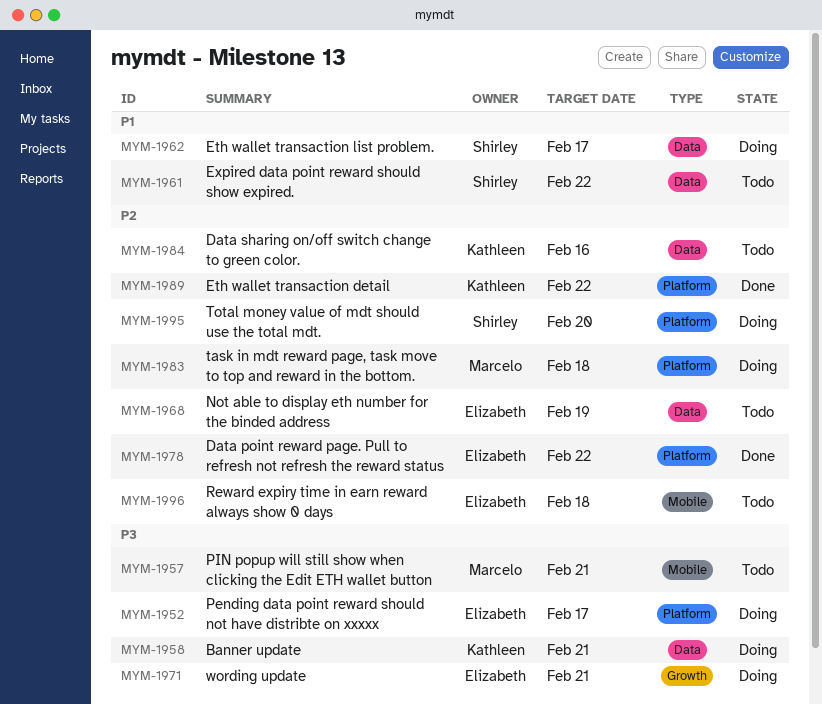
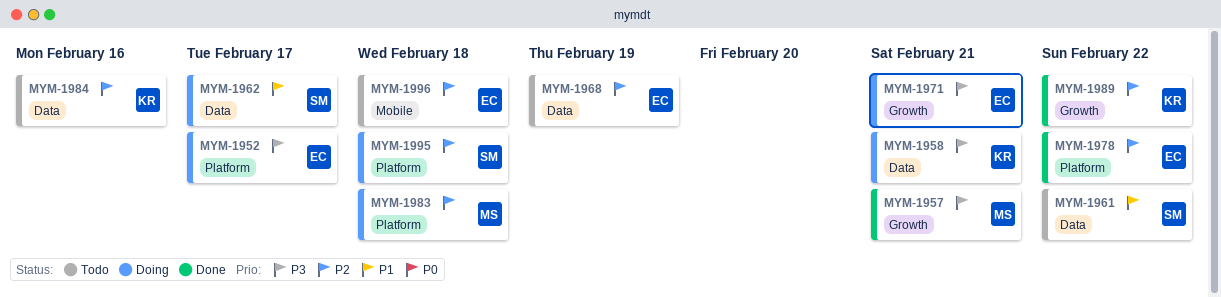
MYM-1957, status: Todo -> Done
MYM-1957, label: Mobile -> Growth
MYM-1989, label: Platform -> Growth
MYM-1995, due: Feb 20 -> Feb 18

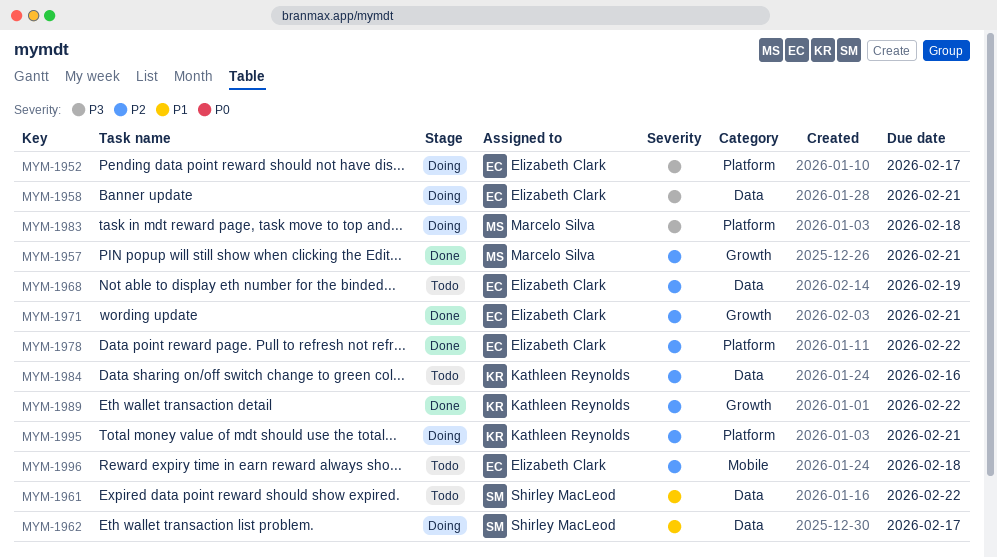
MYM-1957, priority: P3 -> P2
MYM-1958, owner: Kathleen Reynolds -> Elizabeth Clark
MYM-1971, status: Doing -> Done
MYM-1971, priority: P3 -> P2
MYM-1983, priority: P2 -> P3
MYM-1995, owner: Shirley MacLeod -> Kathleen Reynolds
MYM-1995, due: Feb 18 -> Feb 21

